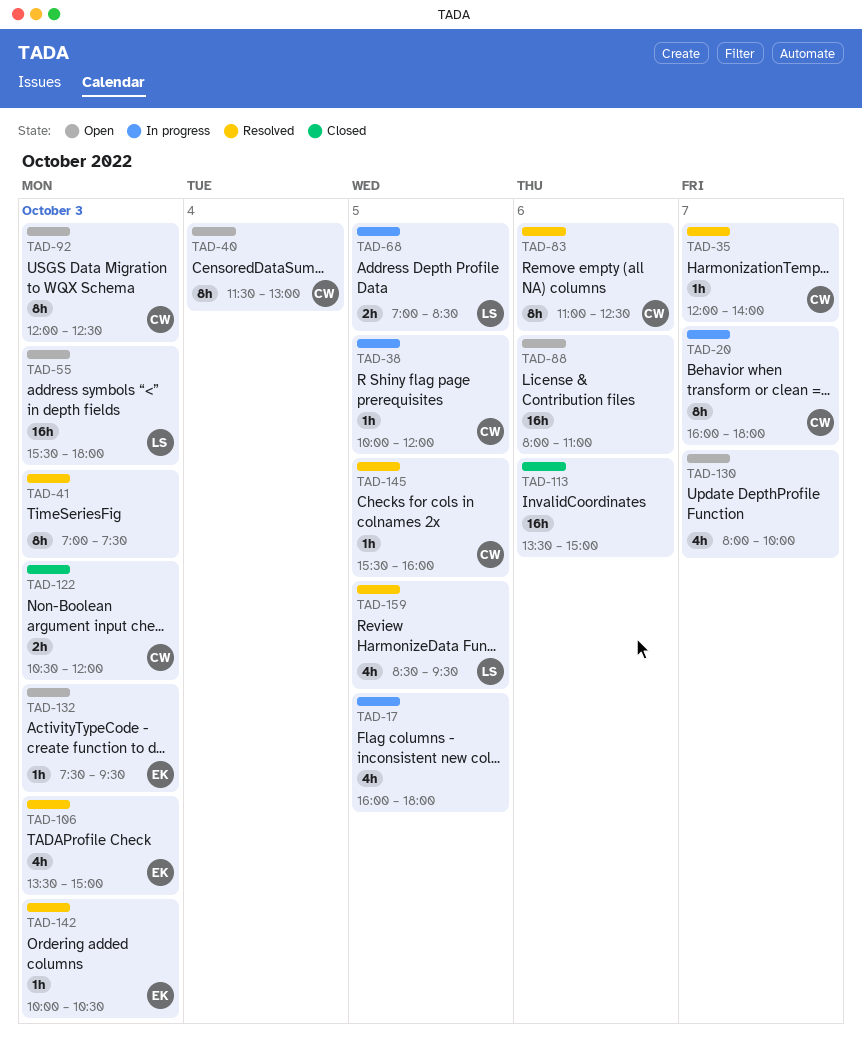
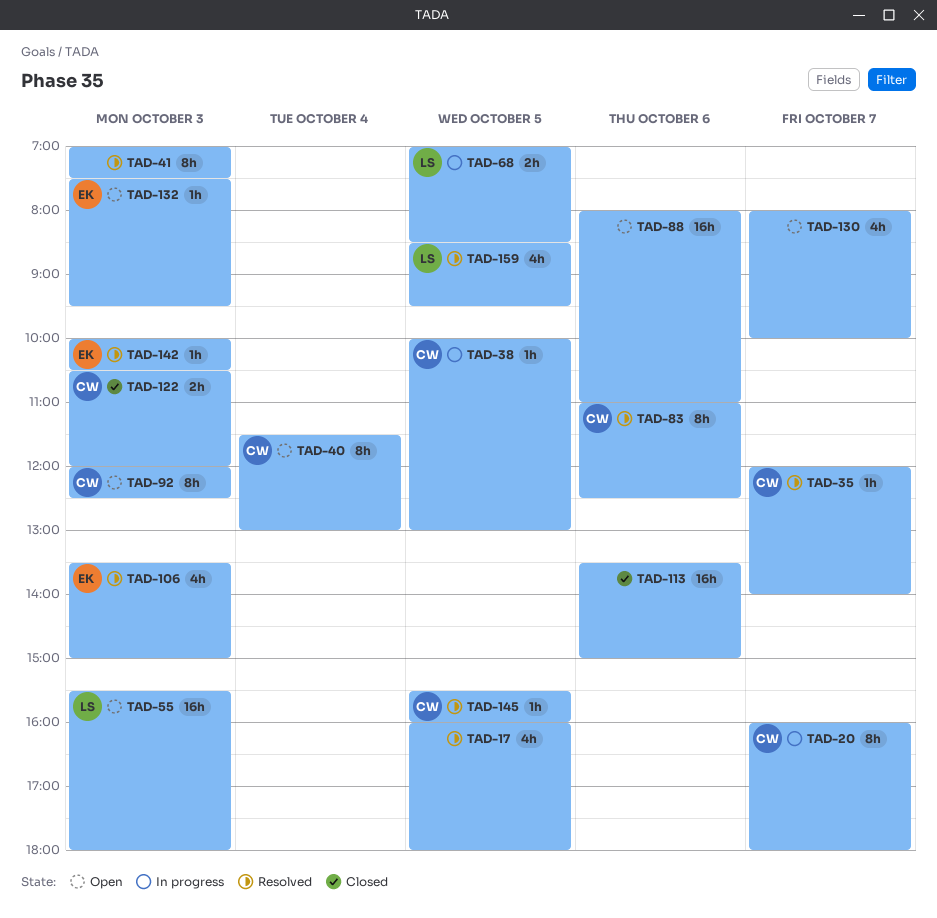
TAD-17, status: In progress -> Resolved
TAD-38, ends: 12:00 -> 13:00

